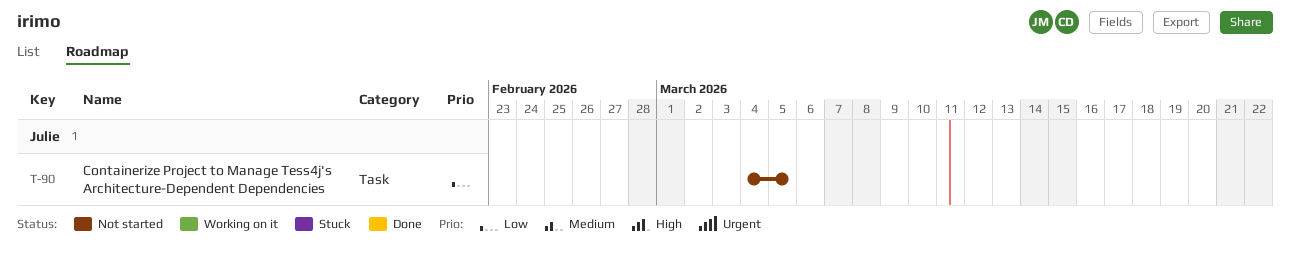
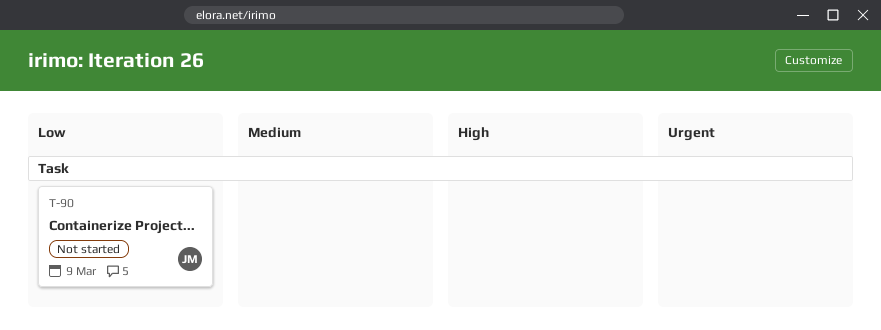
T-90, due: Mar 5 -> Mar 9

